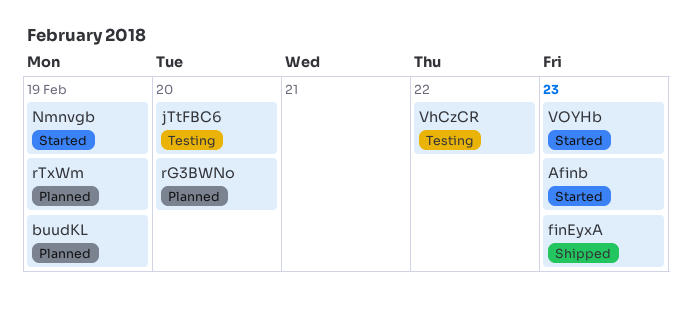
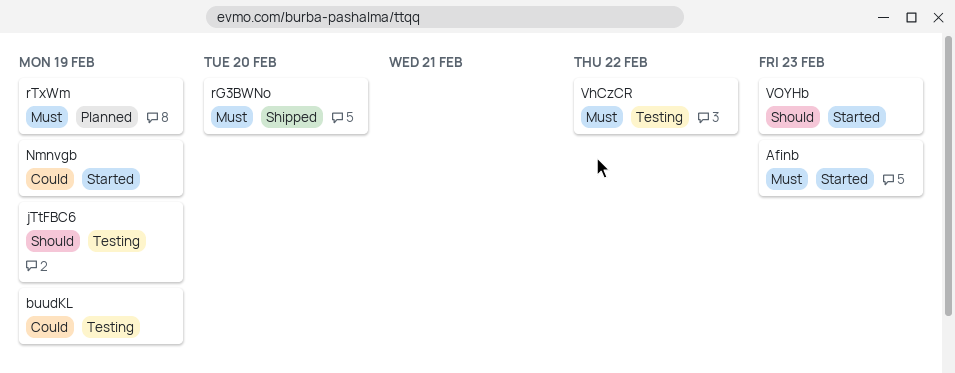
buudKL, status: Planned -> Testing
finEyxA: present -> none
jTtFBC6, due: Feb 20 -> Feb 19
rG3BWNo, status: Planned -> Shipped

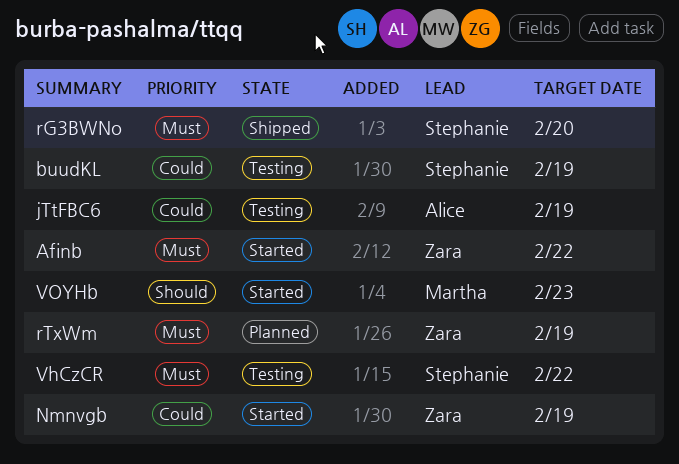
Afinb, due: Feb 23 -> Feb 22
jTtFBC6, priority: Should -> Could

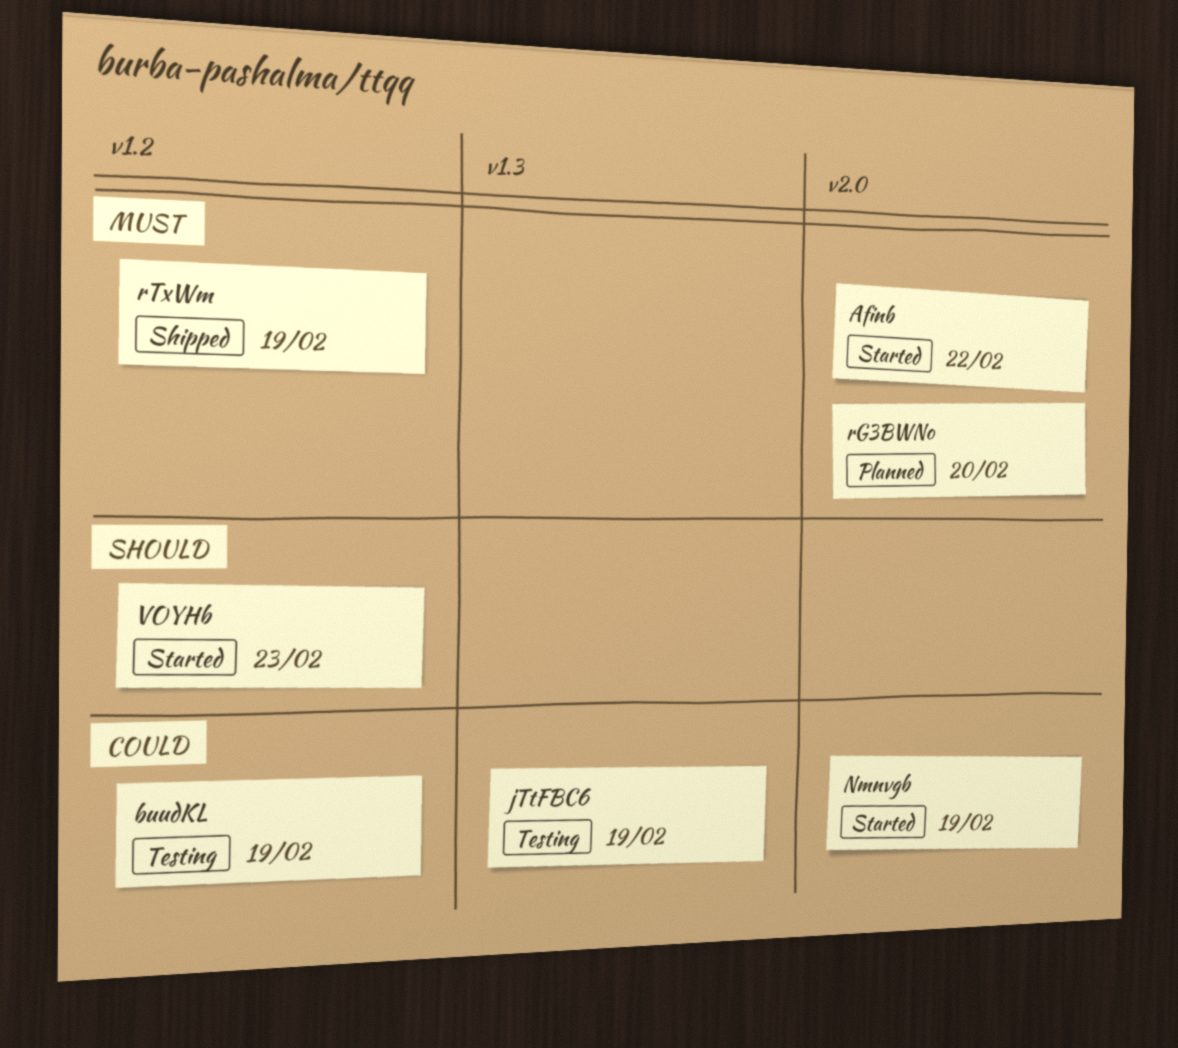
rG3BWNo, status: Shipped -> Planned
rTxWm, status: Planned -> Shipped
VhCzCR: present -> none

